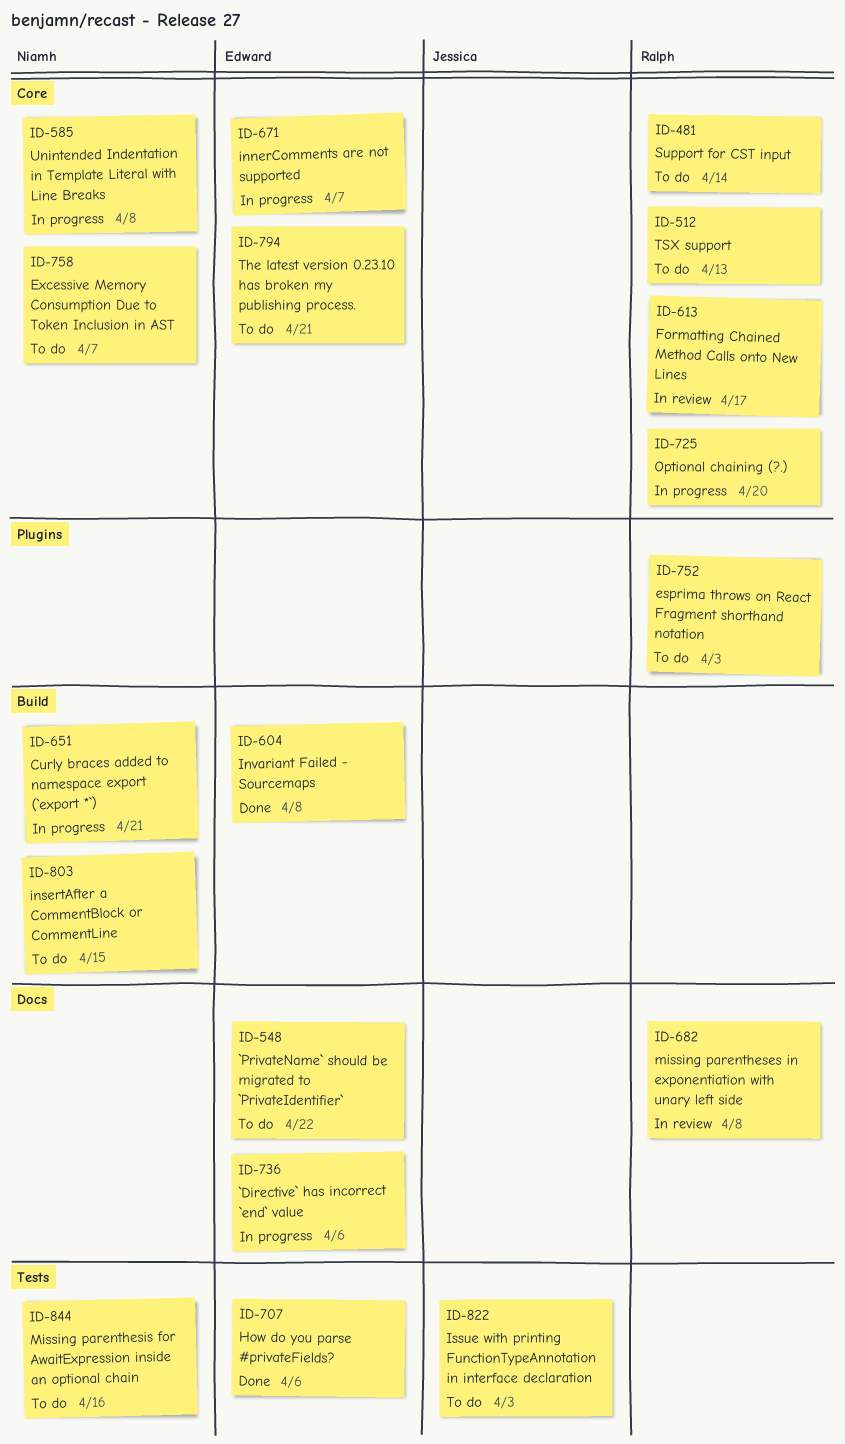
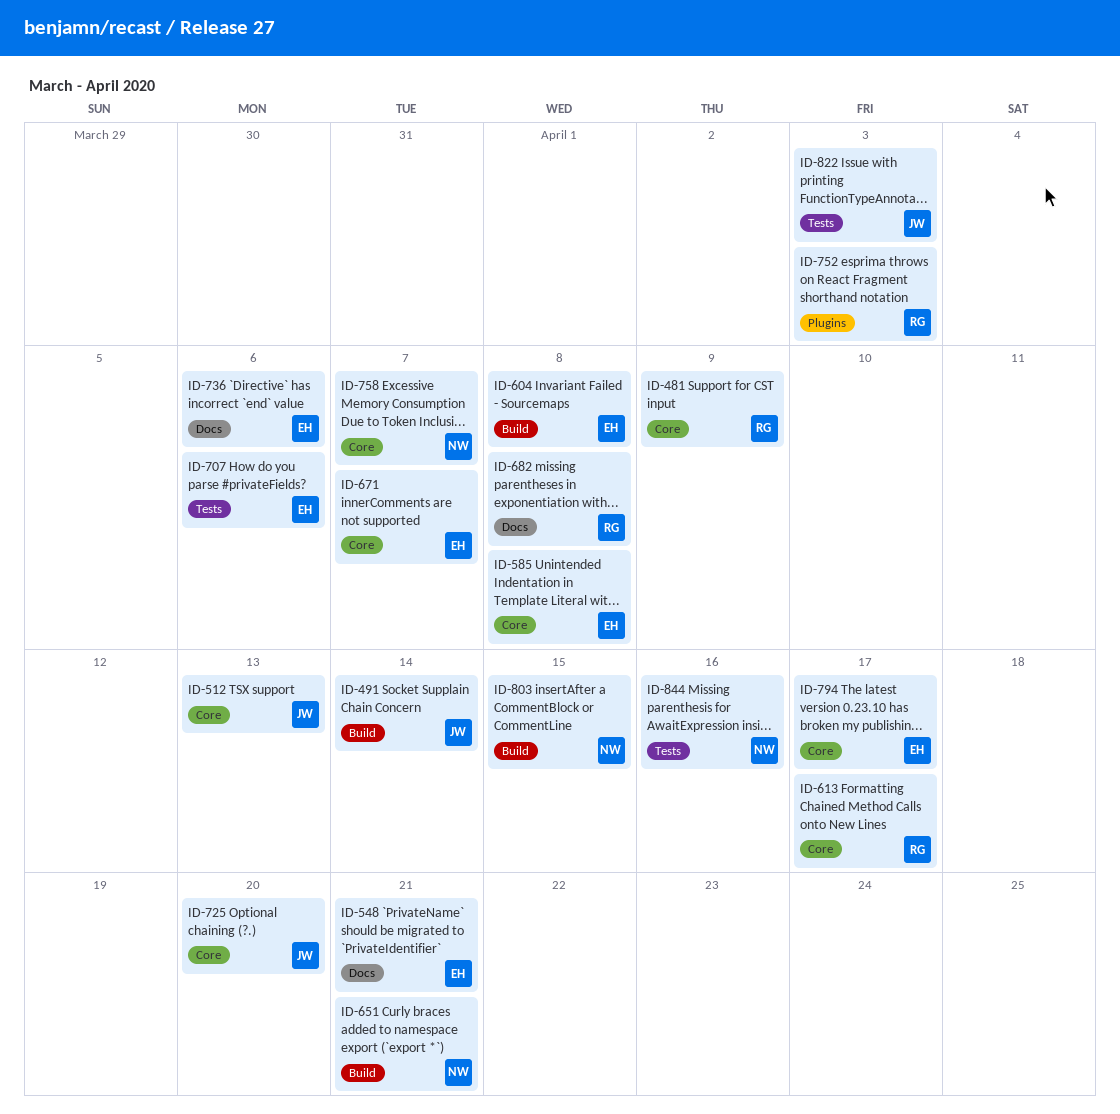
ID-481, due: Apr 14 -> Apr 9
ID-491: none -> present
ID-512, owner: Ralph -> Jessica
ID-548, due: Apr 22 -> Apr 21
ID-585, owner: Niamh -> Edward
ID-725, owner: Ralph -> Jessica
ID-794, due: Apr 21 -> Apr 17

